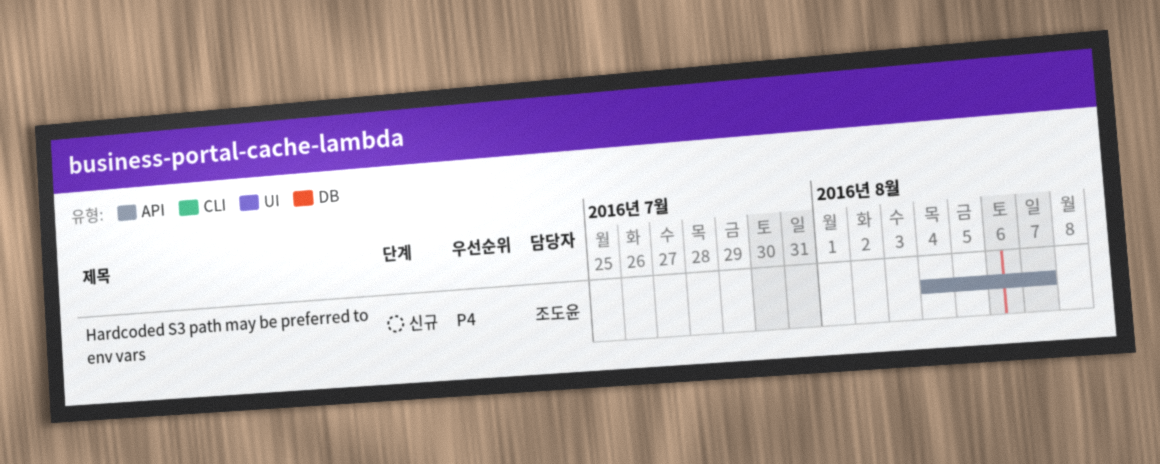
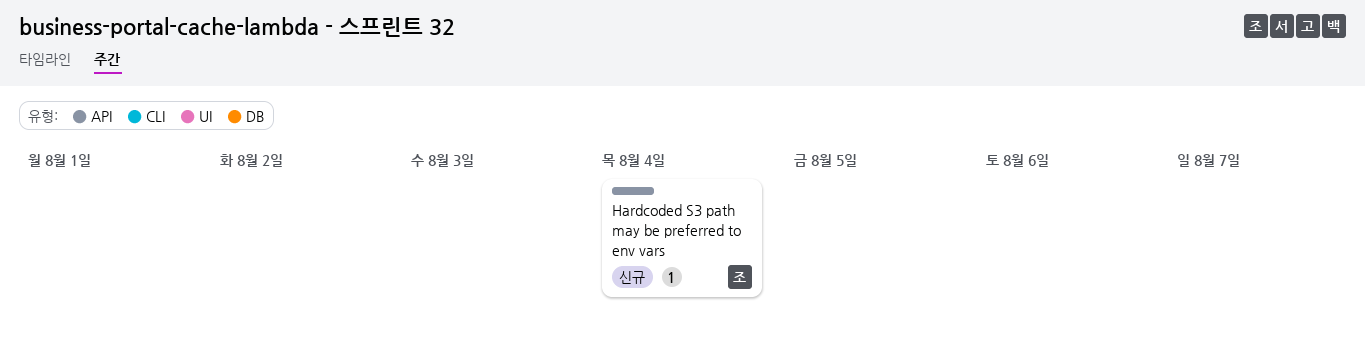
Hardcoded S3 path may be preferred to env vars, due: Aug 7 -> Aug 4

